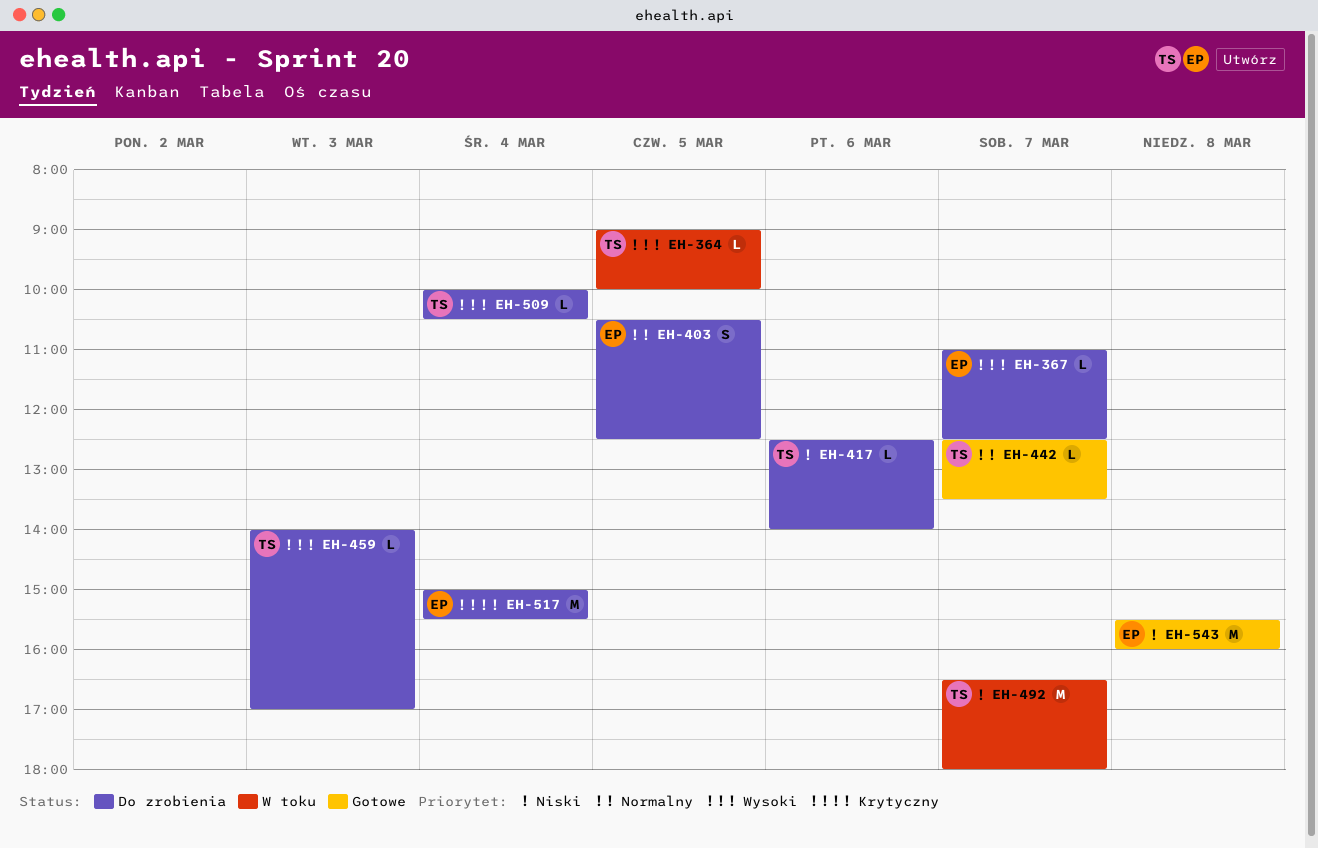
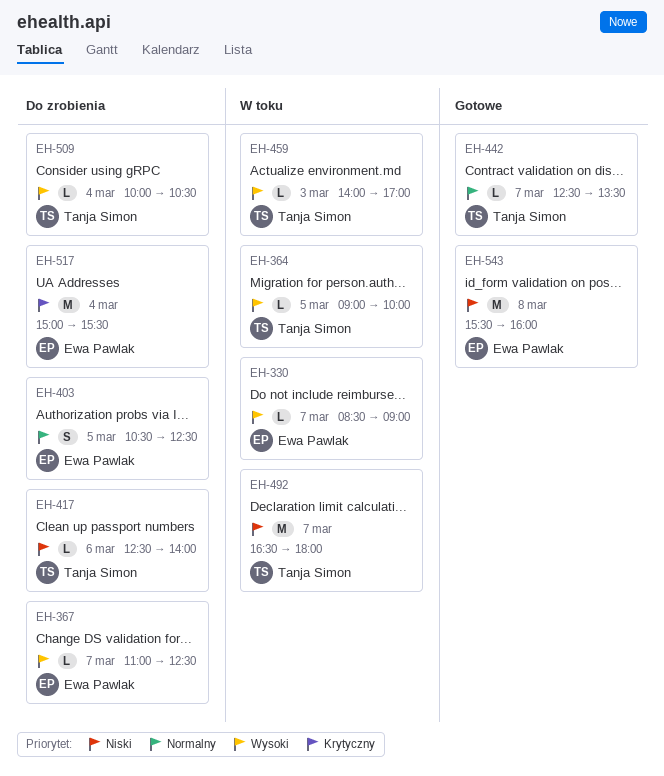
EH-330: none -> present
EH-459, status: Do zrobienia -> W toku

